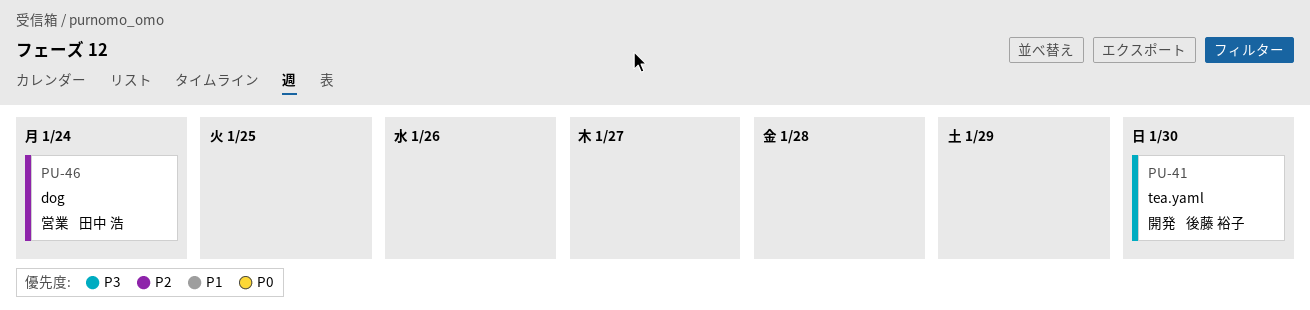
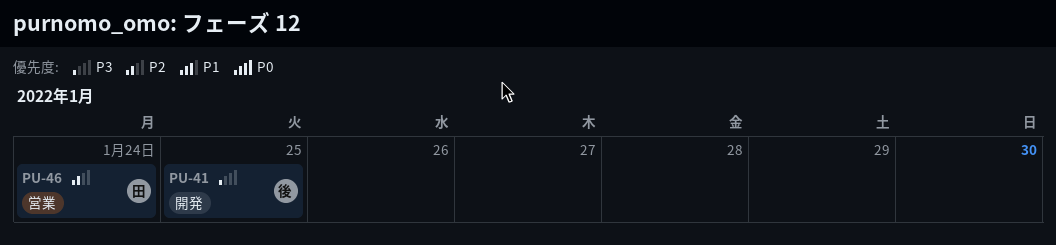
PU-41, due: Jan 30 -> Jan 25

